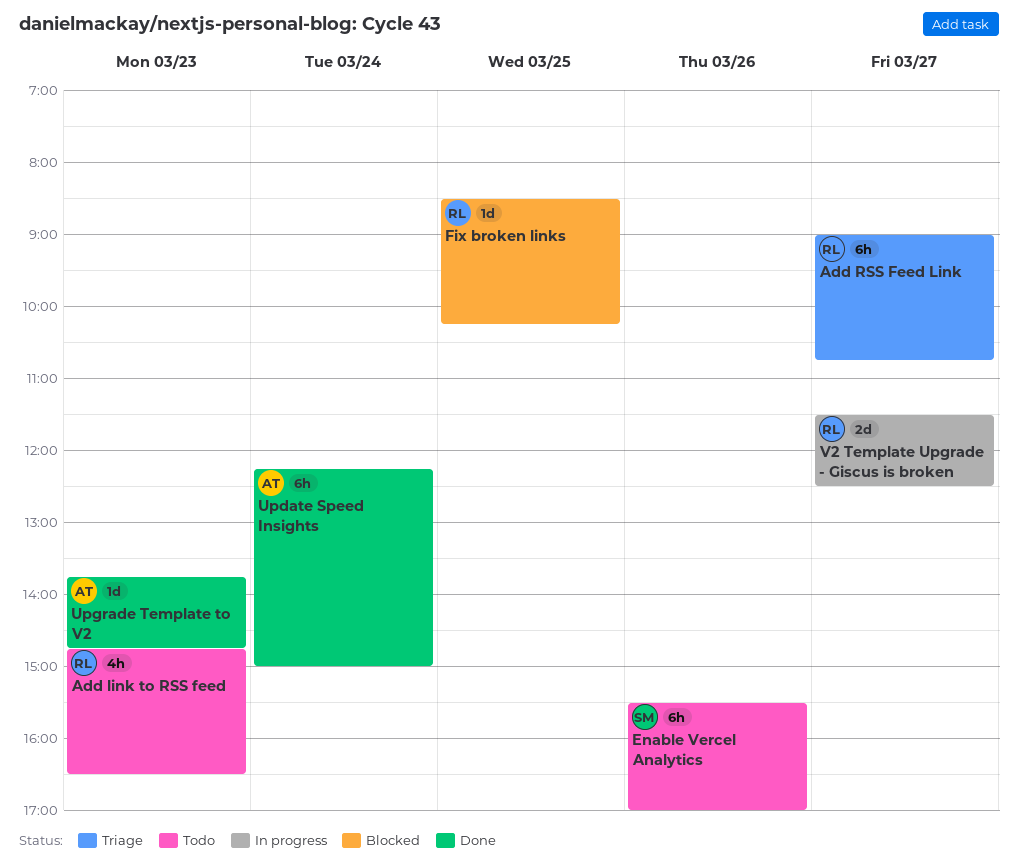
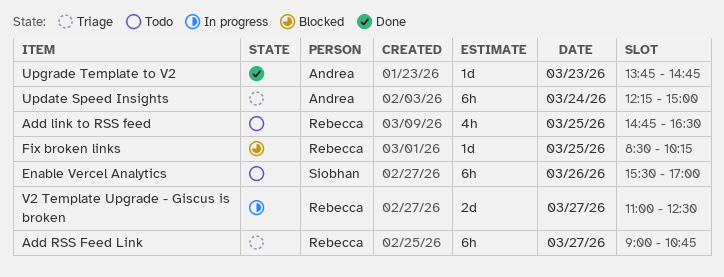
Add link to RSS feed, day: Mar 23 -> Mar 25
Update Speed Insights, status: Done -> Triage
V2 Template Upgrade - Giscus is broken, begins: 11:30 -> 11:00

